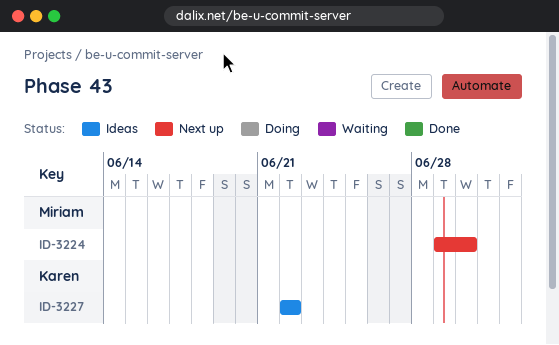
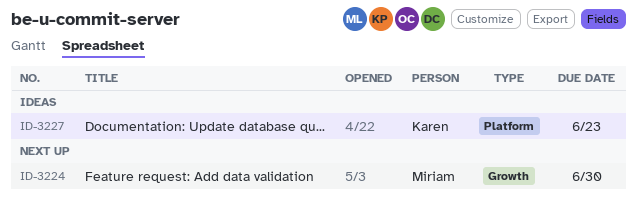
ID-3227, due: Jun 22 -> Jun 23

